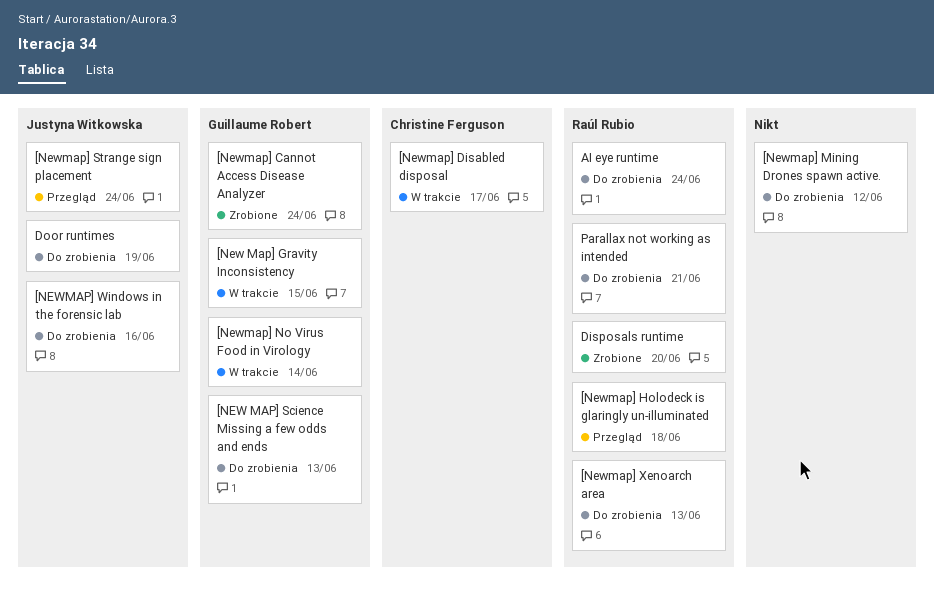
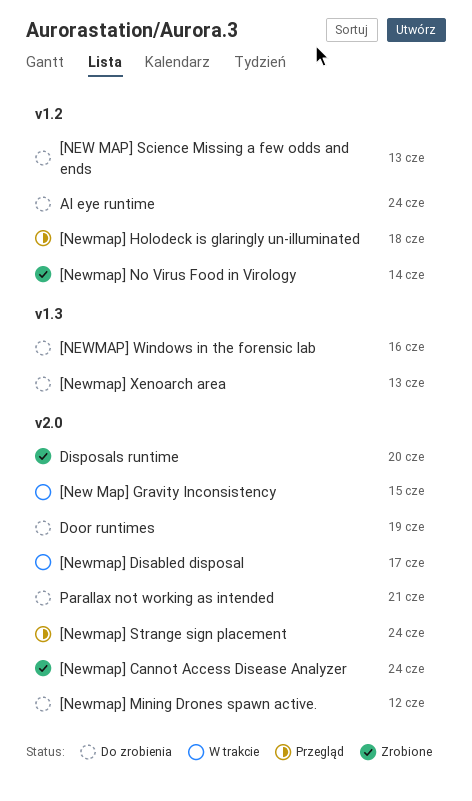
[Newmap] No Virus Food in Virology, status: W trakcie -> Zrobione

